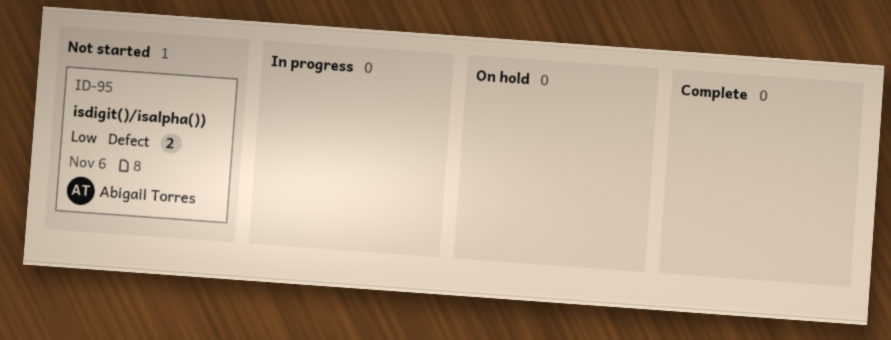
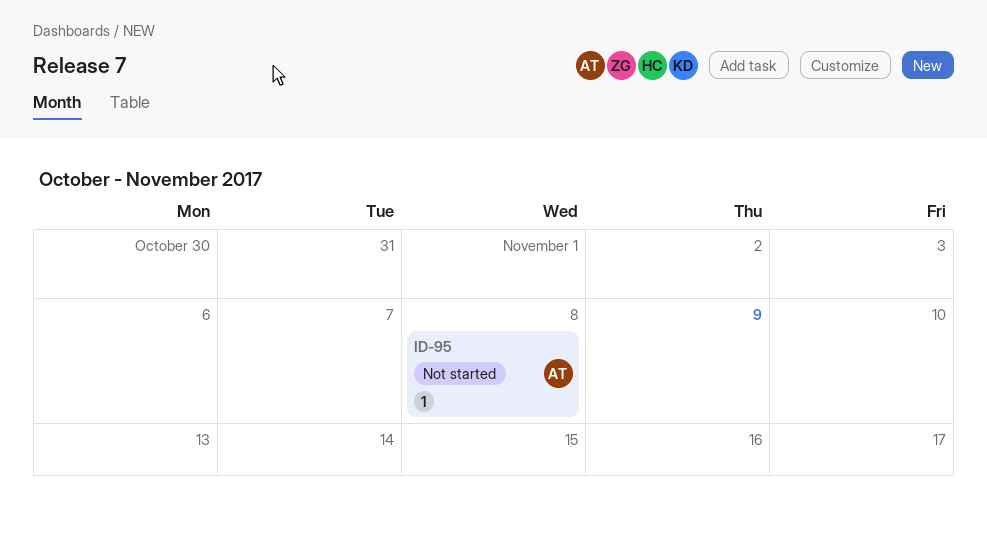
ID-95, estimate: 2 -> 1
ID-95, due: Nov 6 -> Nov 8

